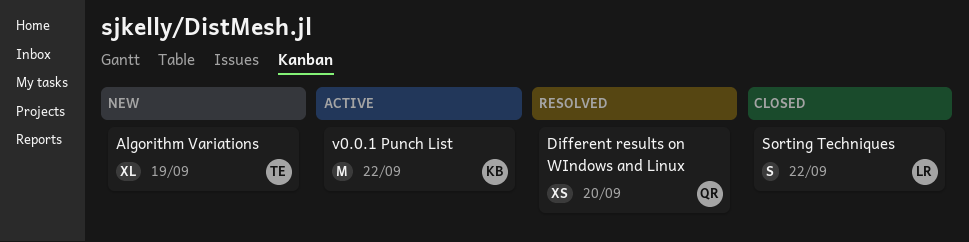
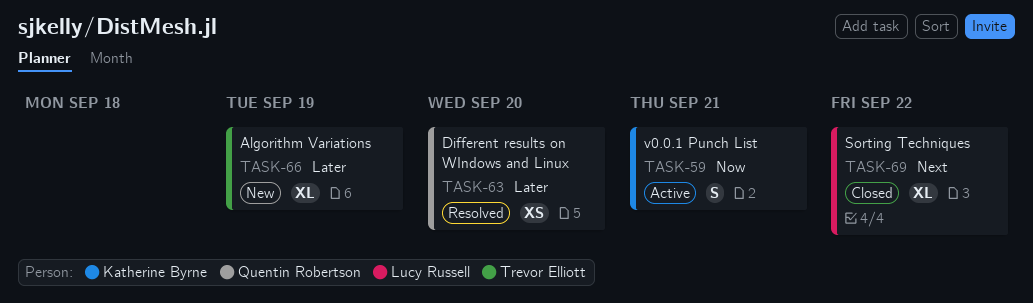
Sorting Techniques, estimate: S -> XL
v0.0.1 Punch List, estimate: M -> S
v0.0.1 Punch List, due: Sep 22 -> Sep 21

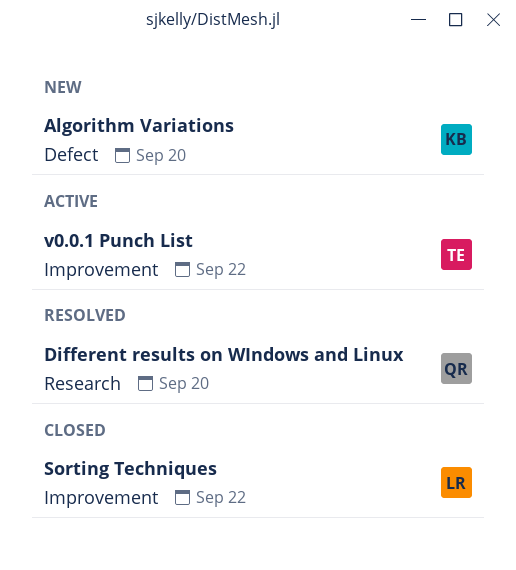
Algorithm Variations, owner: Trevor Elliott -> Katherine Byrne
Algorithm Variations, due: Sep 19 -> Sep 20
v0.0.1 Punch List, owner: Katherine Byrne -> Trevor Elliott
v0.0.1 Punch List, due: Sep 21 -> Sep 22

